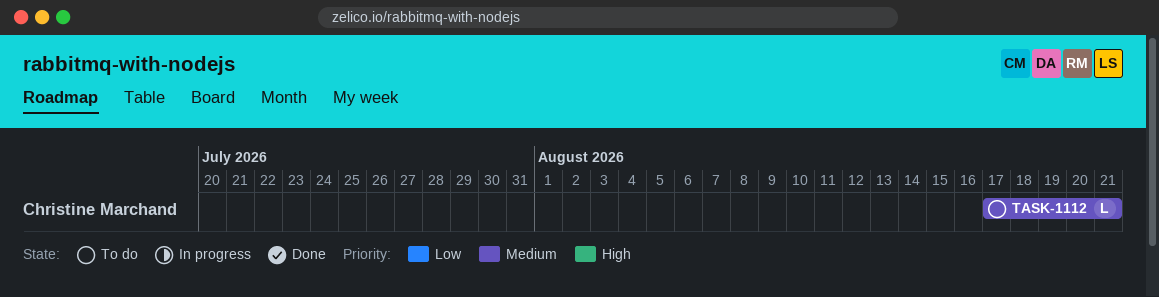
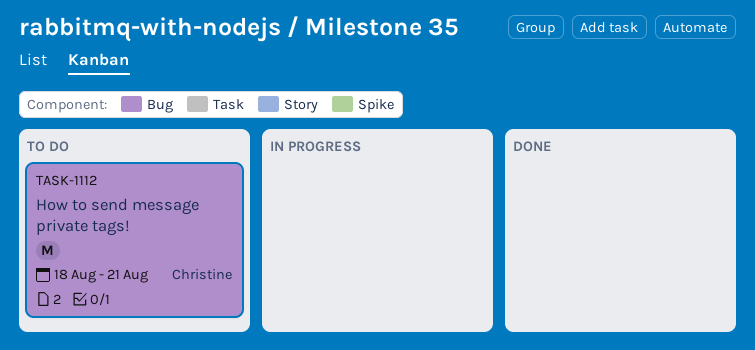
TASK-1112, estimate: L -> M
TASK-1112, start: Aug 17 -> Aug 18

